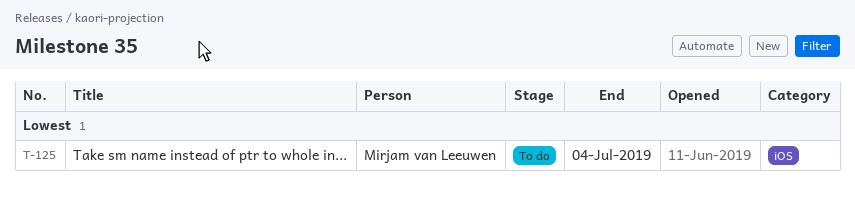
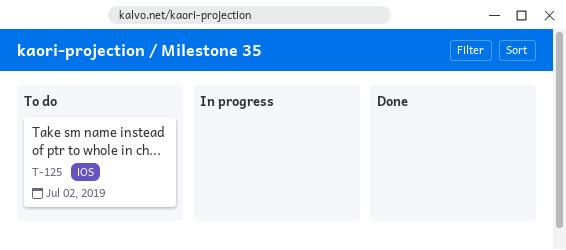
T-125, due: Jul 4 -> Jul 2

